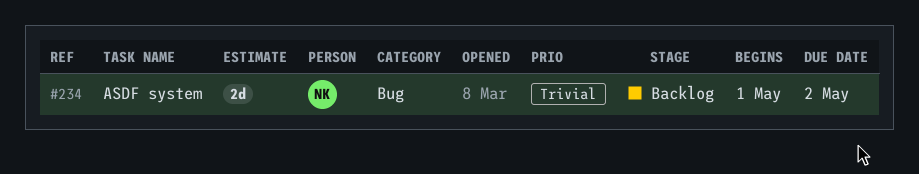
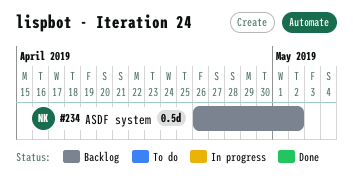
#234, estimate: 2d -> 0.5d
#234, start: May 1 -> Apr 26

